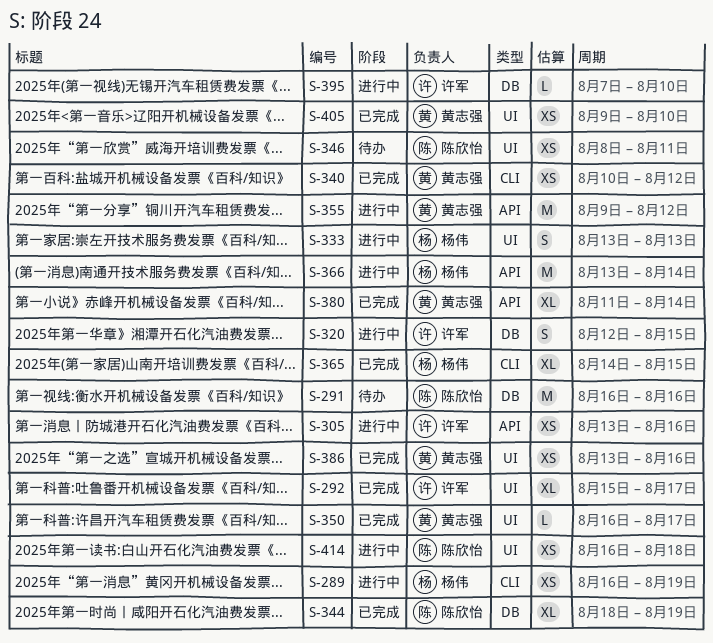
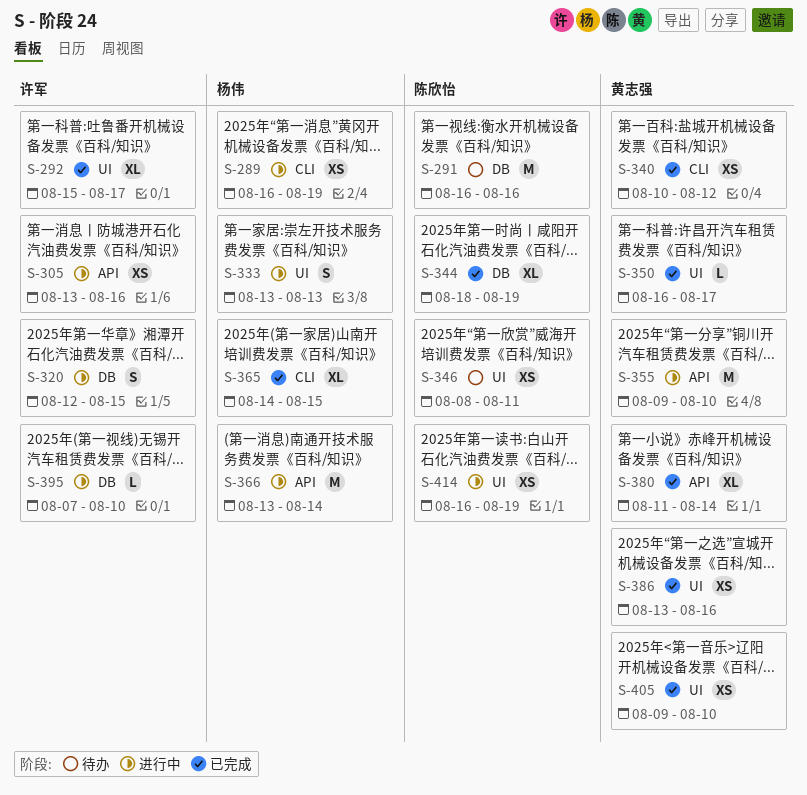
S-355, due: Aug 12 -> Aug 10
S-414, due: Aug 18 -> Aug 19

